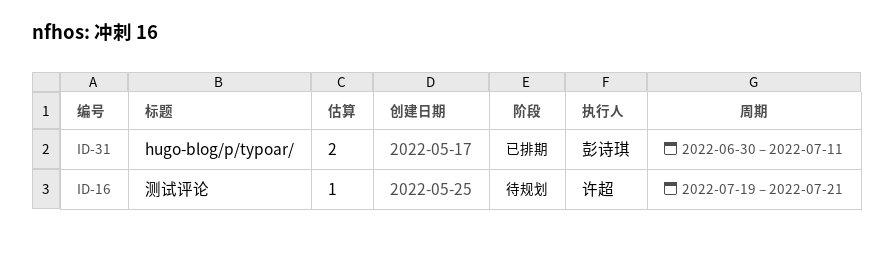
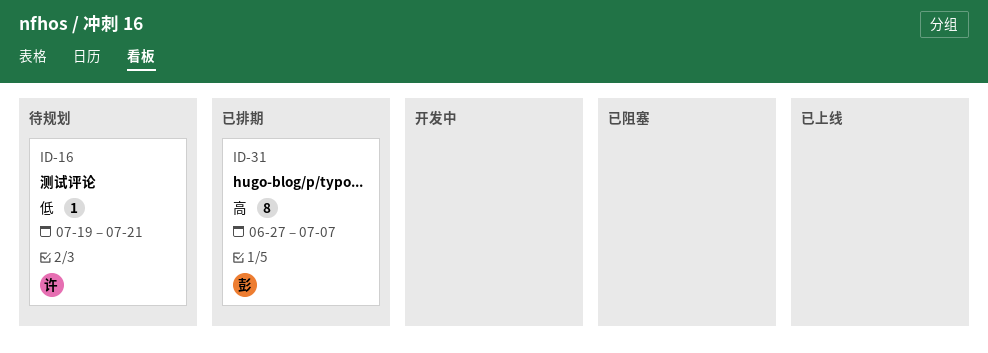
ID-31, estimate: 2 -> 8
ID-31, start: Jun 30 -> Jun 27
ID-31, due: Jul 11 -> Jul 7

